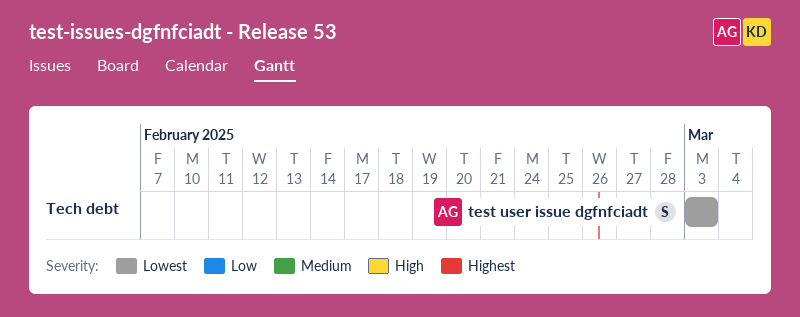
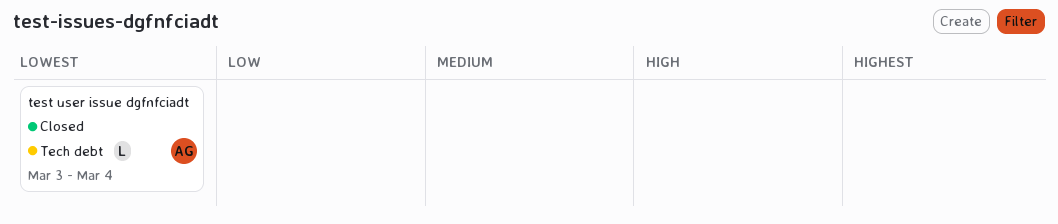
test user issue dgfnfciadt, estimate: S -> L
test user issue dgfnfciadt, due: Mar 3 -> Mar 4

